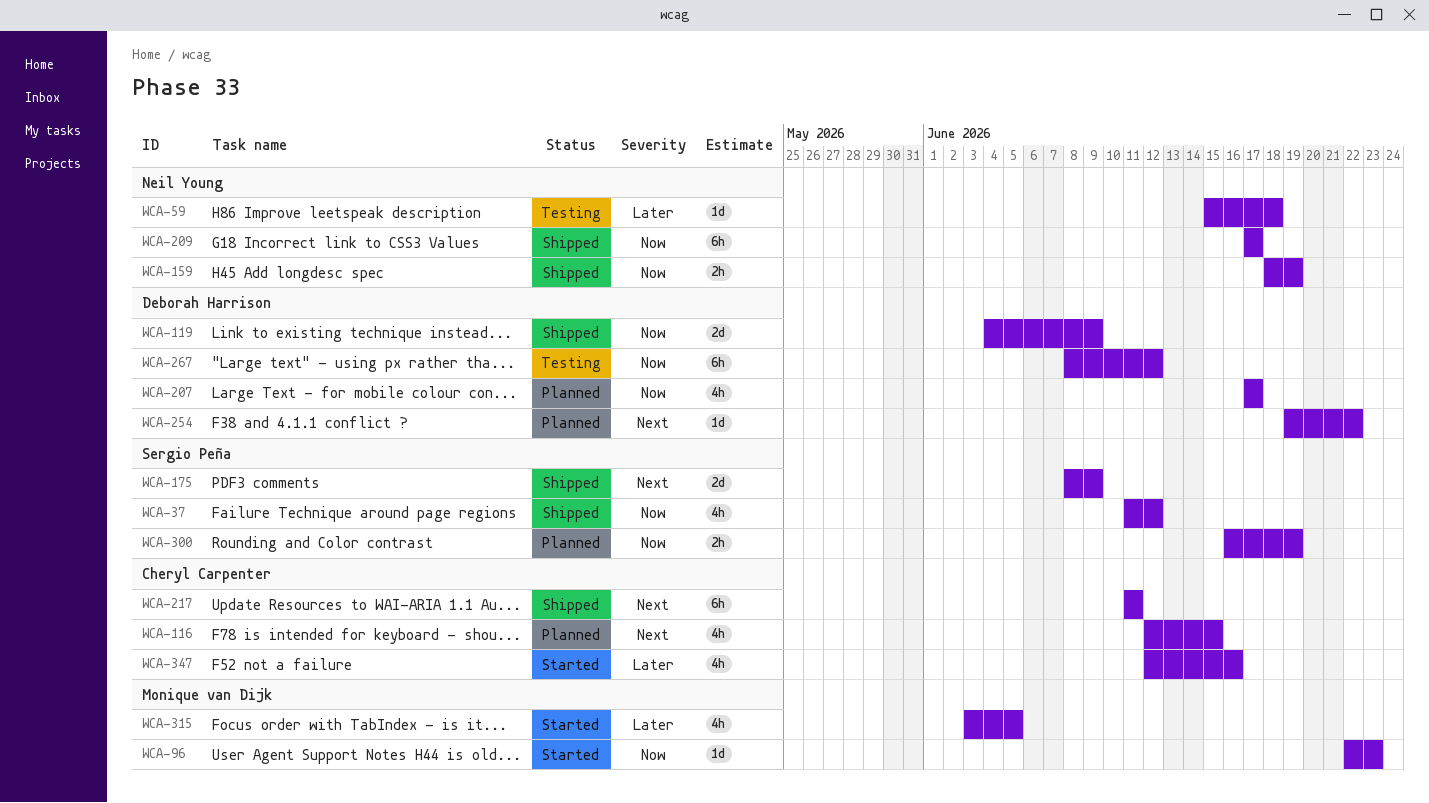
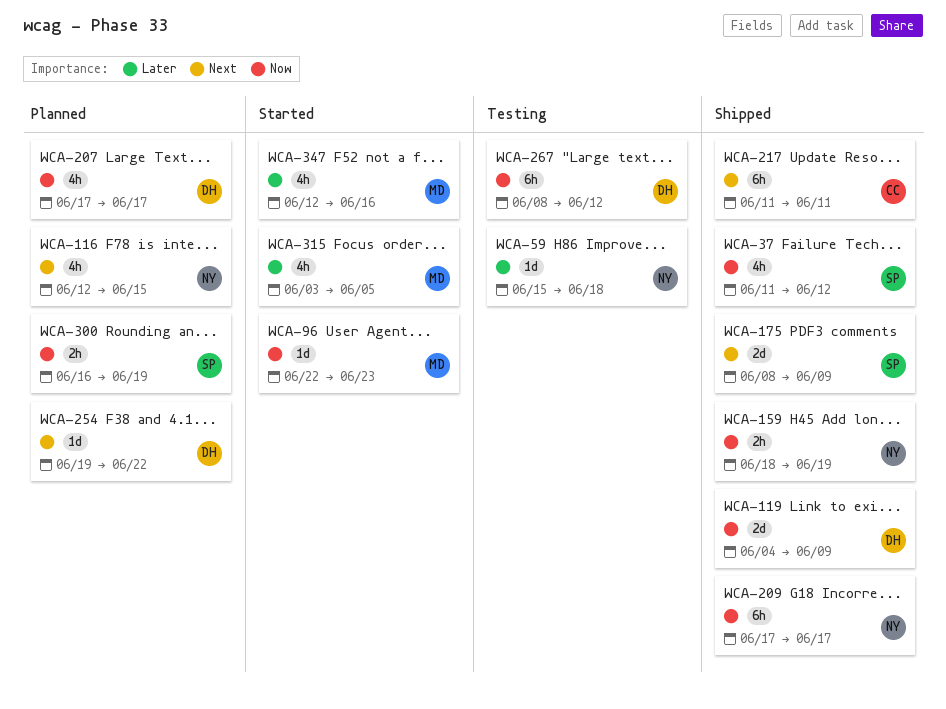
WCA-116, owner: Cheryl Carpenter -> Neil Young
WCA-347, owner: Cheryl Carpenter -> Monique van Dijk

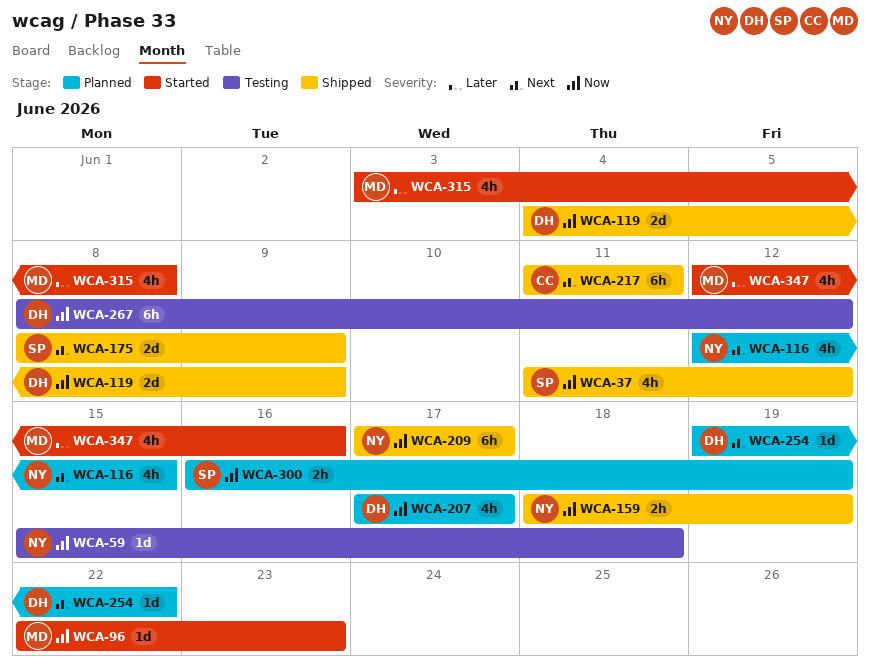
WCA-59, priority: Later -> Now
WCA-315, due: Jun 5 -> Jun 8

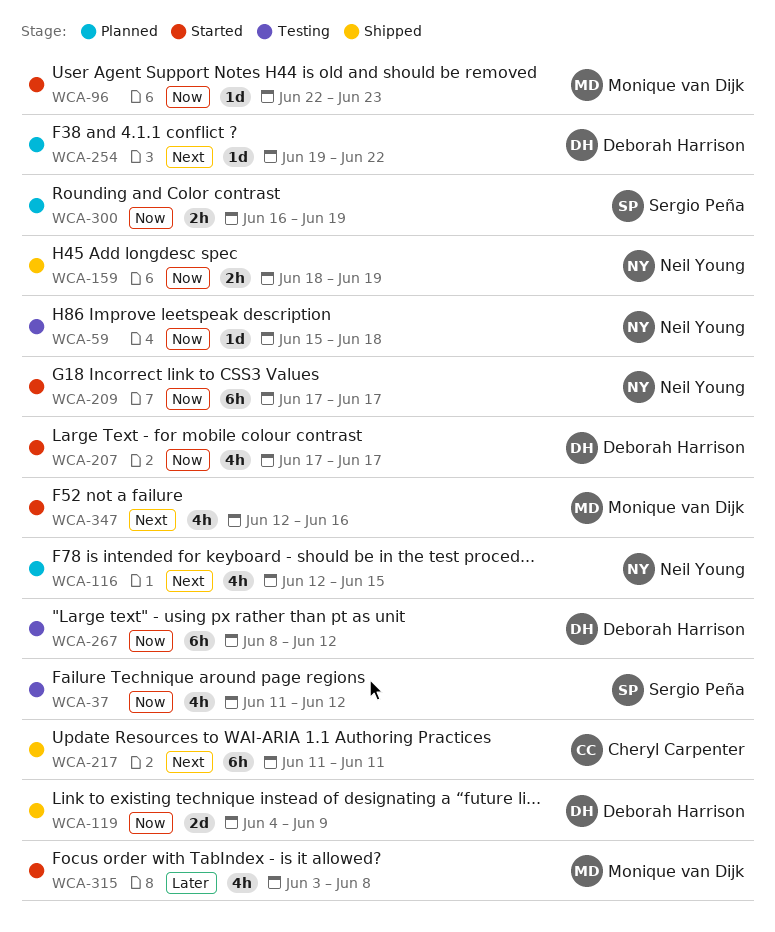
WCA-37, status: Shipped -> Testing
WCA-175: present -> none
WCA-207, status: Planned -> Started
WCA-209, status: Shipped -> Started
WCA-347, priority: Later -> Next

